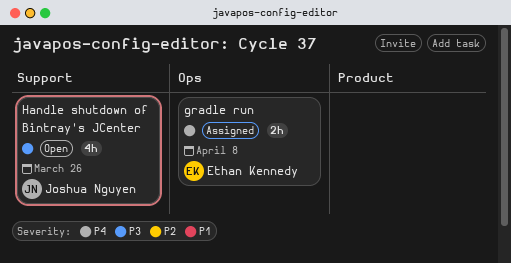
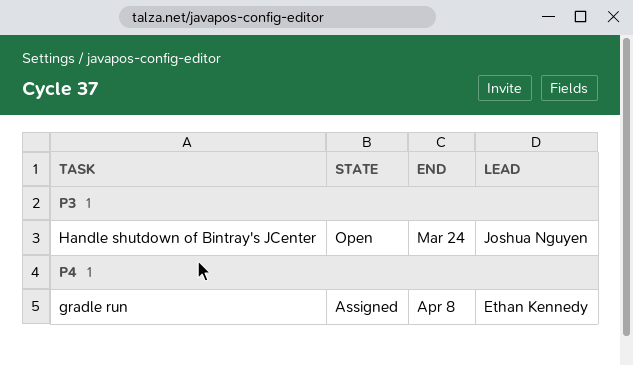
Handle shutdown of Bintray's JCenter, due: Mar 26 -> Mar 24

